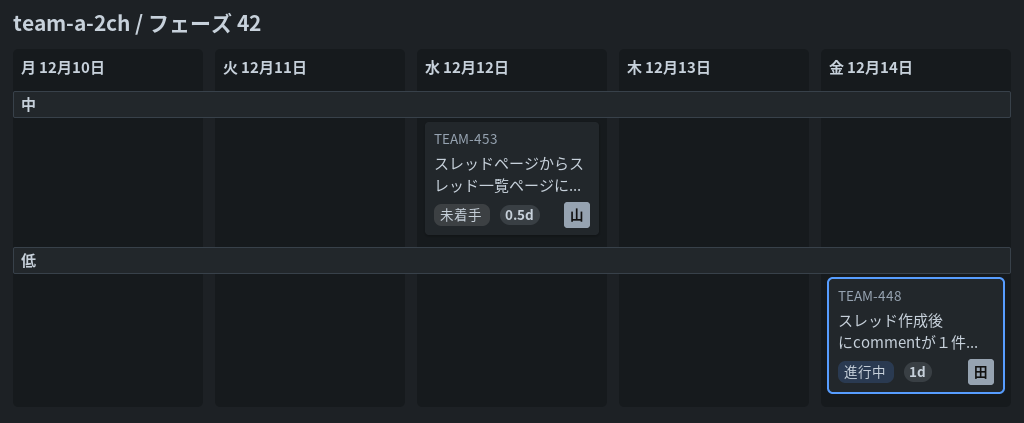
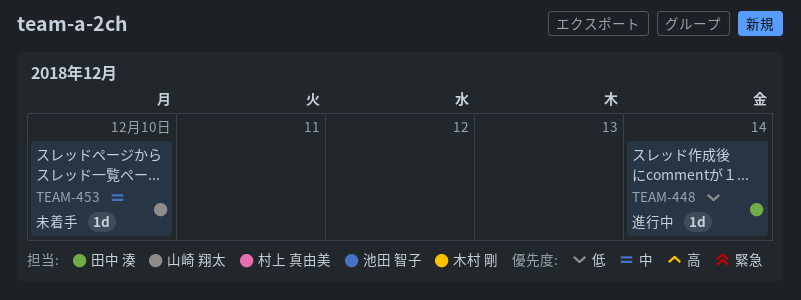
TEAM-453, estimate: 0.5d -> 1d
TEAM-453, due: Dec 12 -> Dec 10

